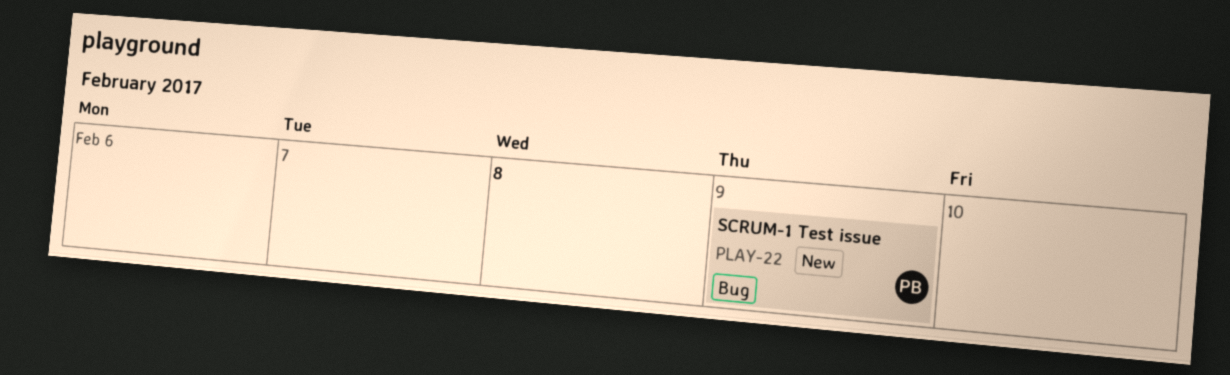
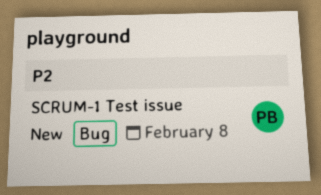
SCRUM-1 Test issue, day: Feb 9 -> Feb 8

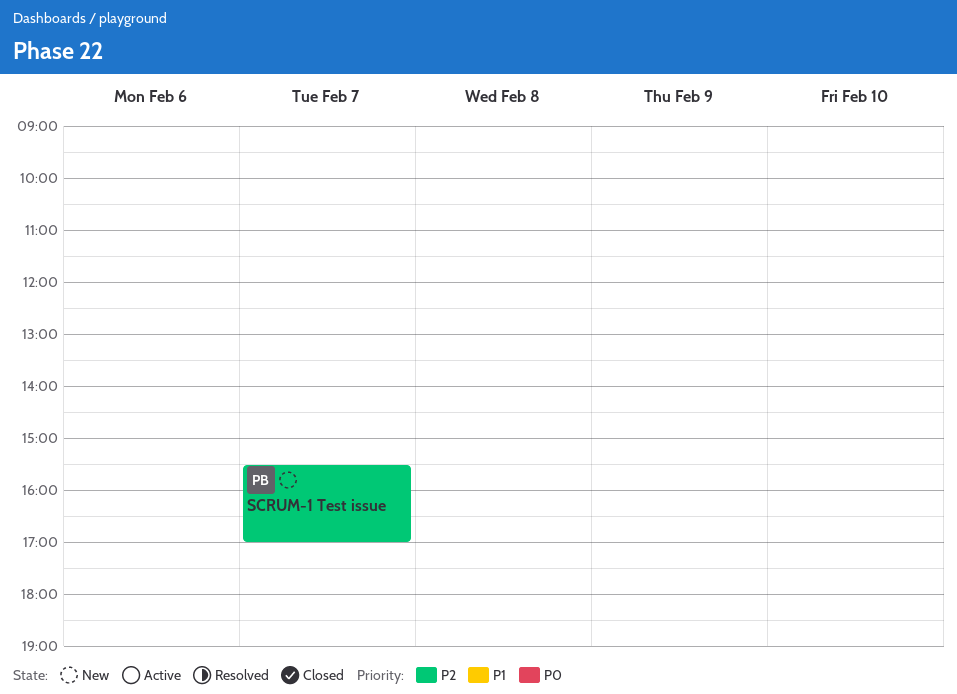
SCRUM-1 Test issue, day: Feb 8 -> Feb 7

